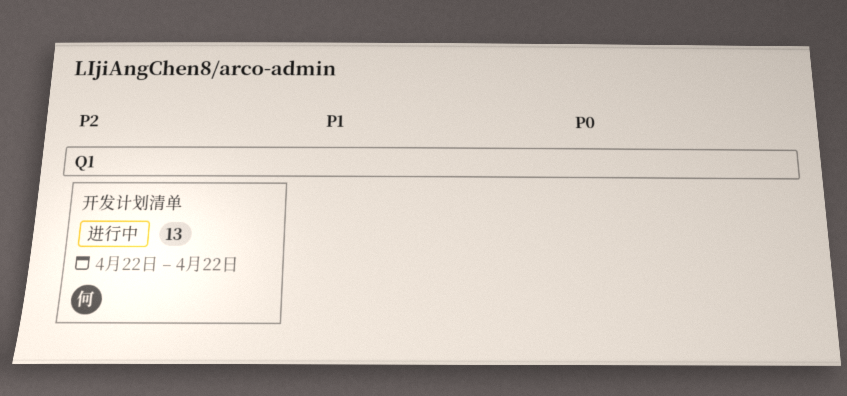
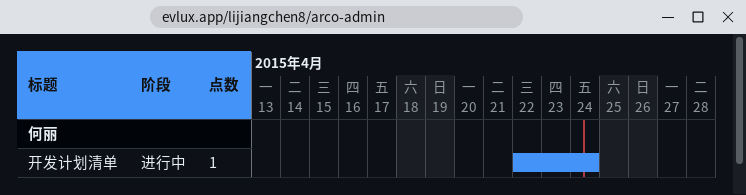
开发计划清单, estimate: 13 -> 1
开发计划清单, due: Apr 22 -> Apr 24

